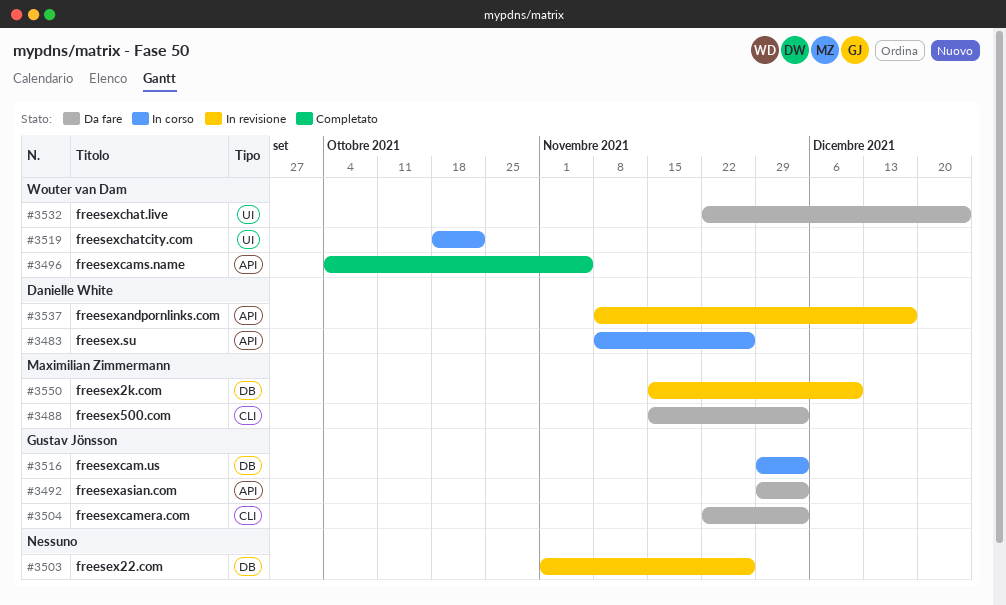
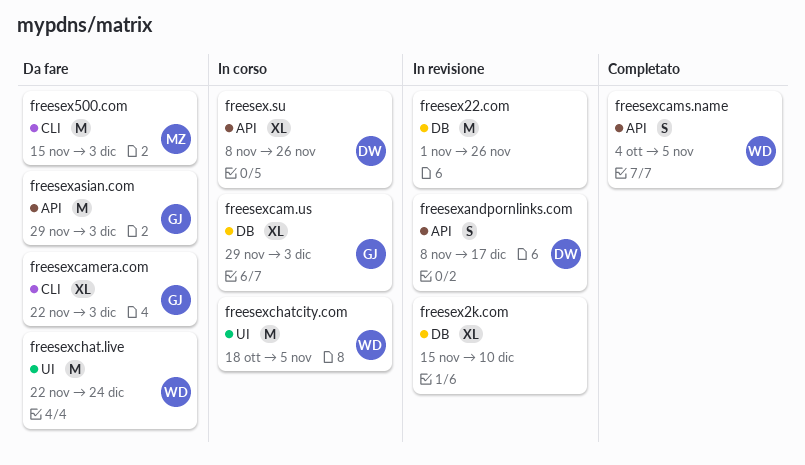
freesex2k.com, owner: Maximilian Zimmermann -> none
freesexchatcity.com, due: Oct 22 -> Nov 5

